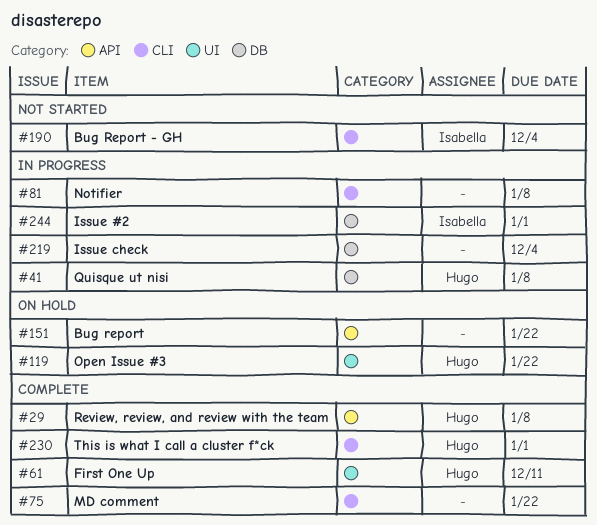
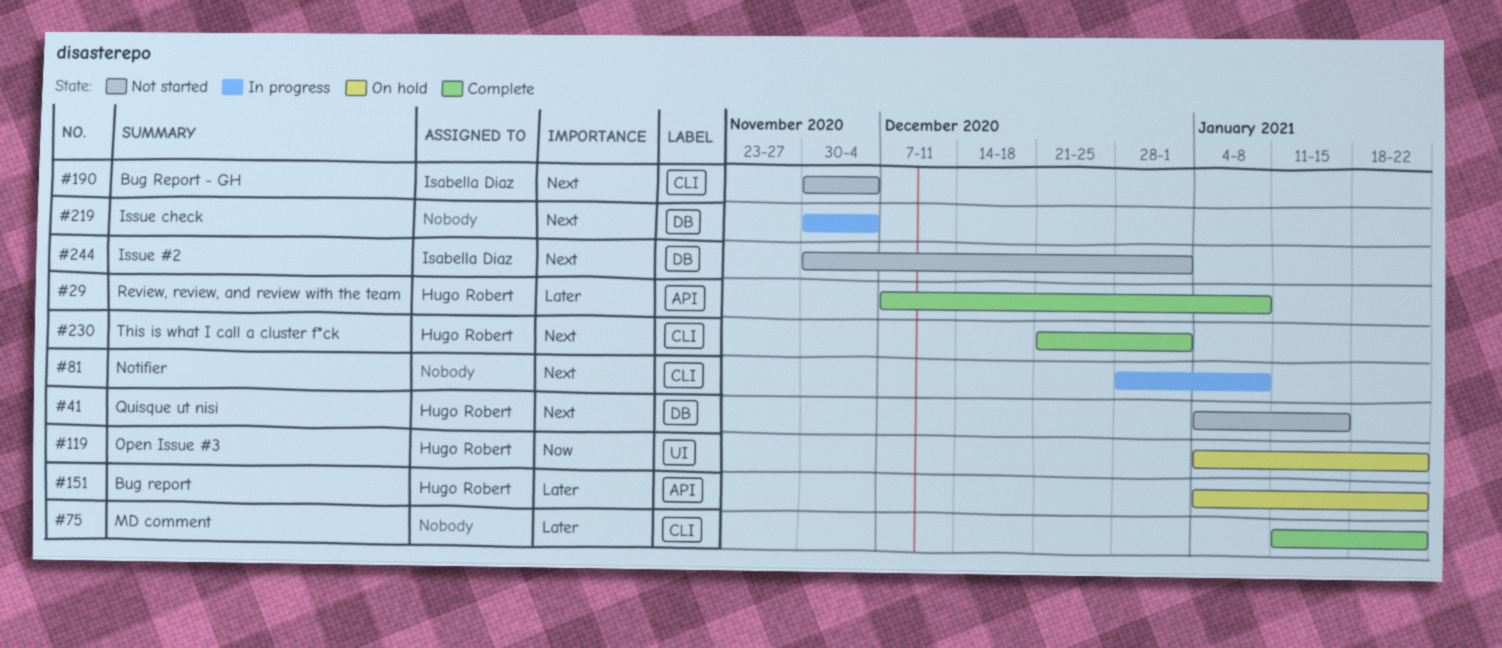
#41, status: In progress -> Not started
#41, due: Jan 8 -> Jan 15
#61: present -> none
#151, owner: none -> Hugo Robert
#244, status: In progress -> Not started

